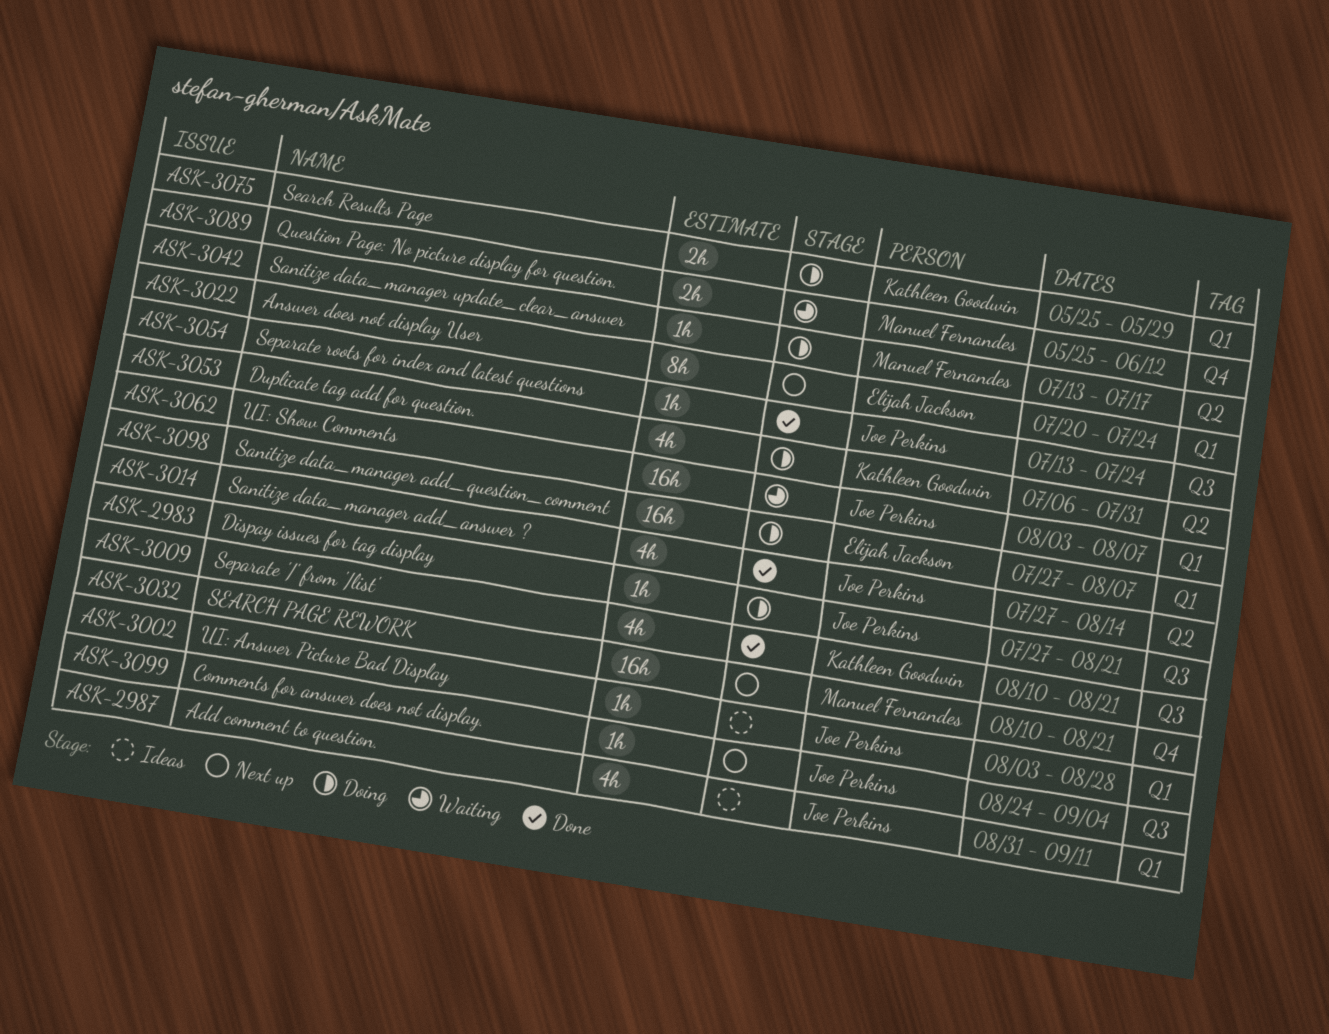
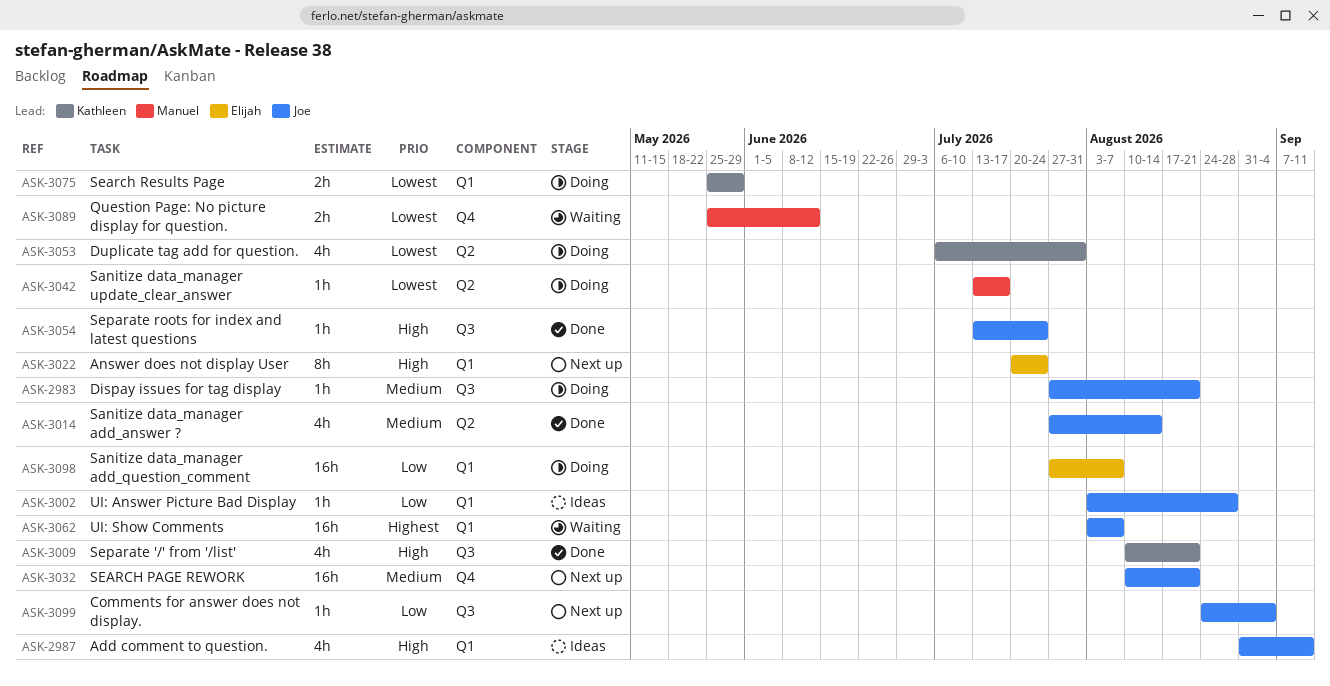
ASK-3032, owner: Manuel Fernandes -> Joe Perkins

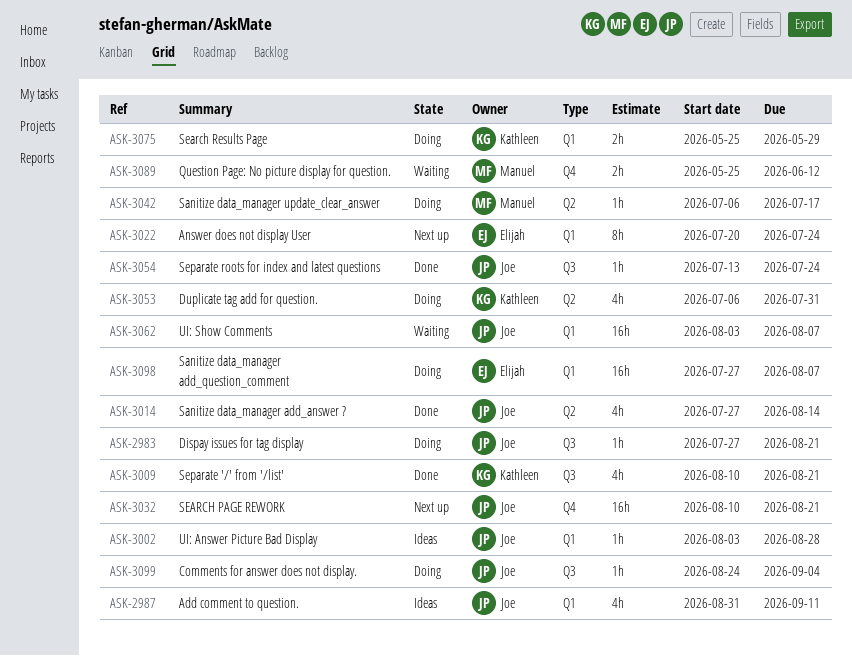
ASK-3042, start: Jul 13 -> Jul 6
ASK-3099, status: Next up -> Doing

